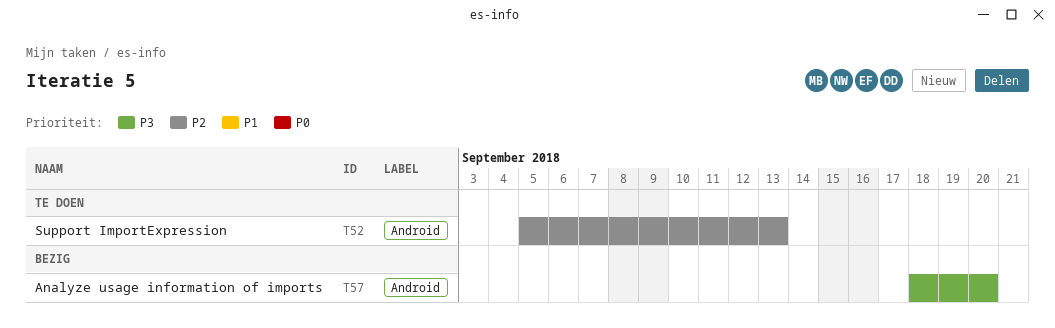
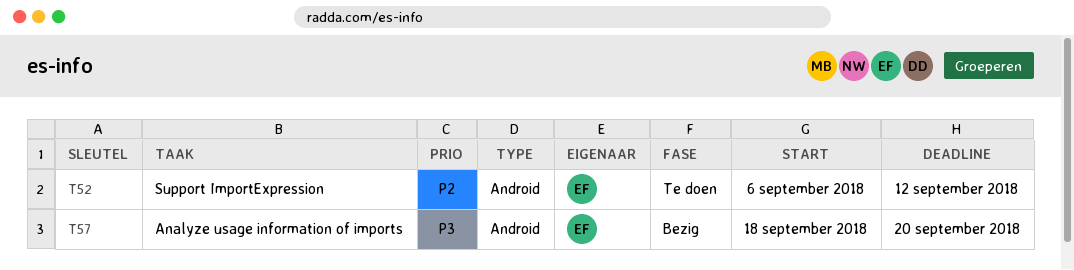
T52, start: Sep 5 -> Sep 6
T52, due: Sep 13 -> Sep 12

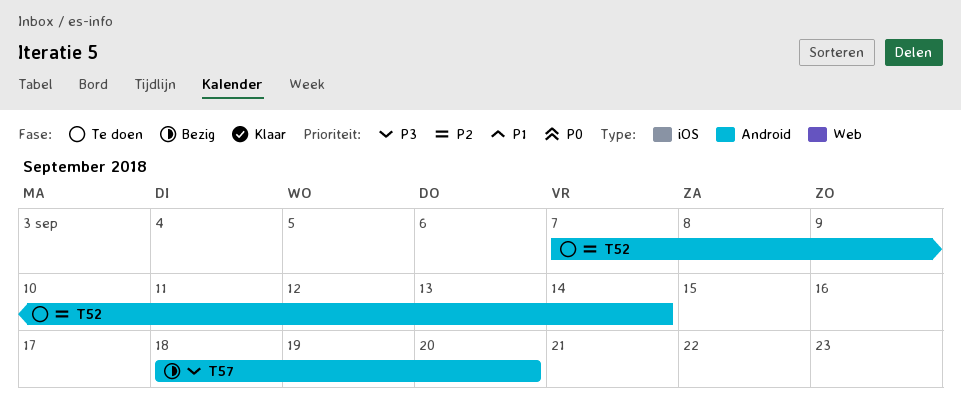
T52, start: Sep 6 -> Sep 7
T52, due: Sep 12 -> Sep 14

